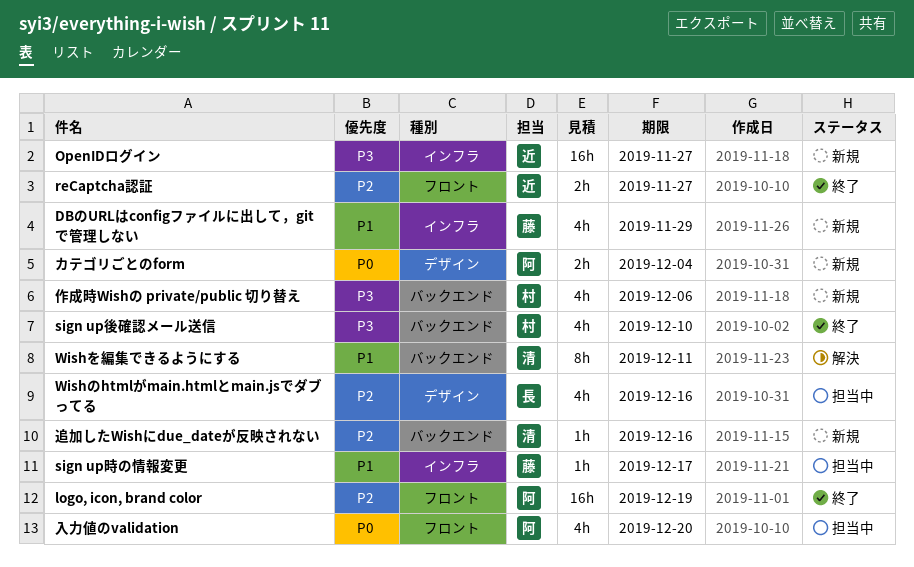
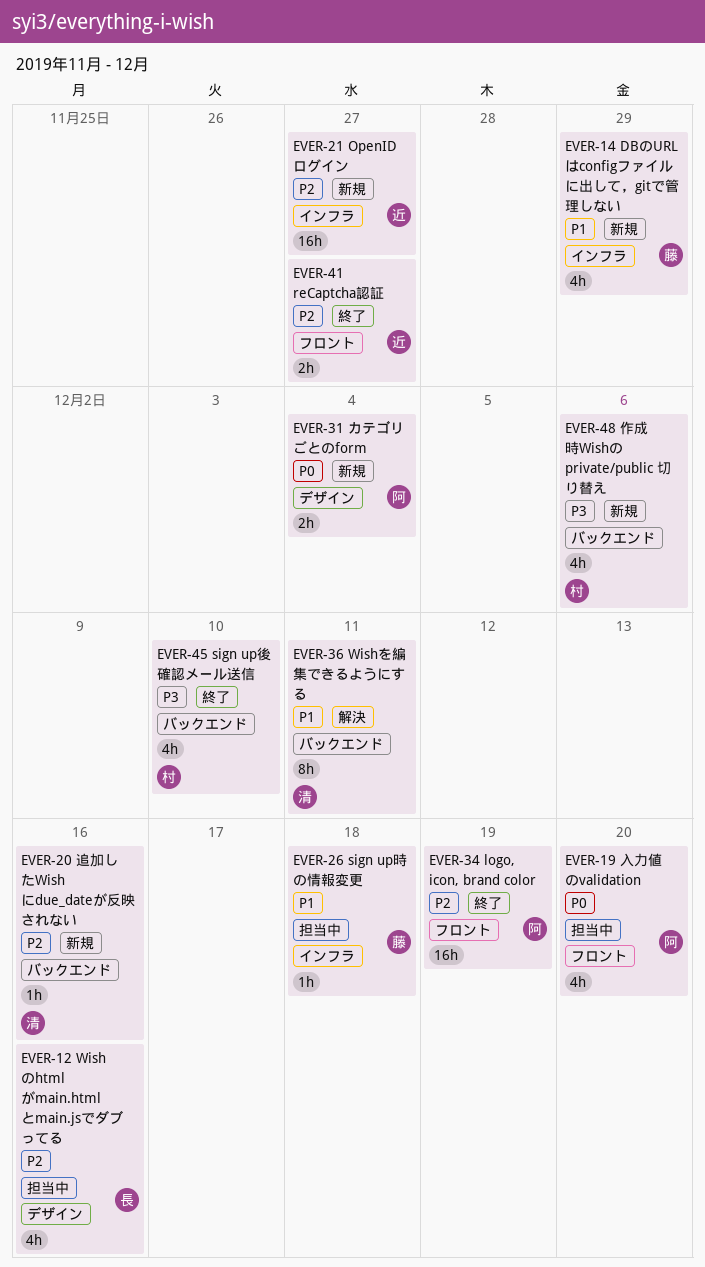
OpenIDログイン, priority: P3 -> P2
sign up時の情報変更, due: Dec 17 -> Dec 18

